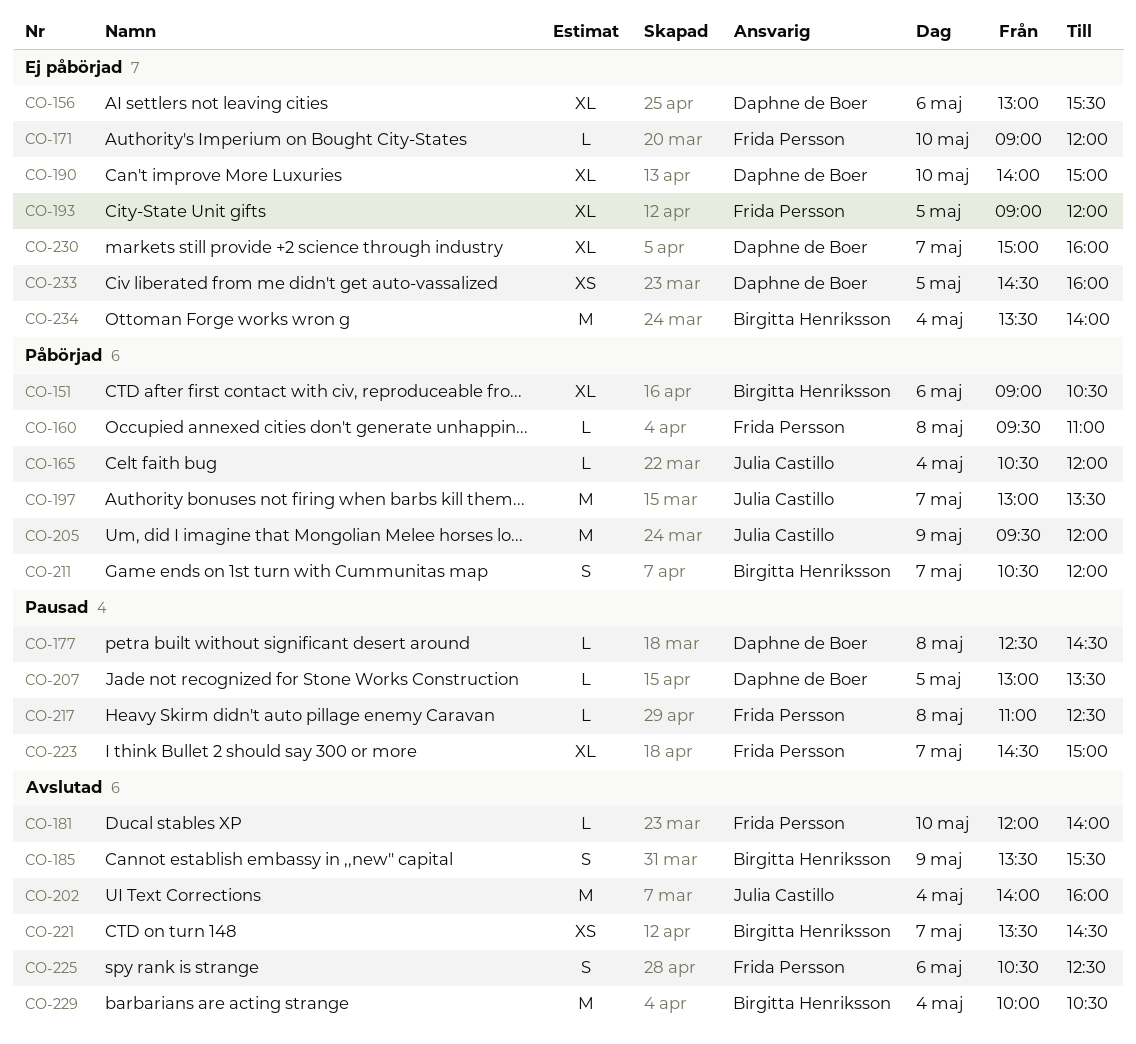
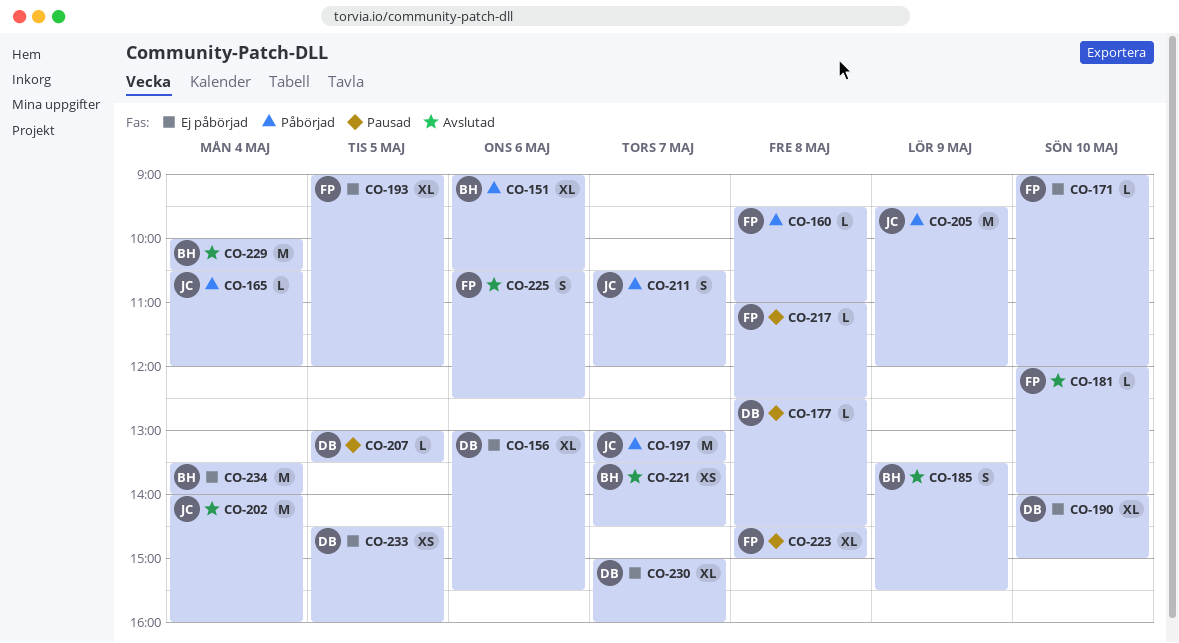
CO-211, owner: Birgitta Henriksson -> Julia Castillo
CO-223, day: May 7 -> May 8

